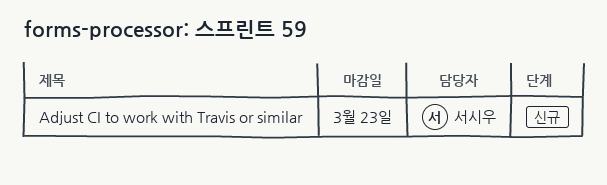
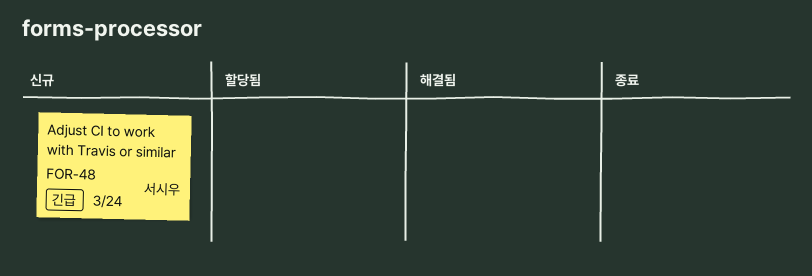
Adjust CI to work with Travis or similar, due: Mar 23 -> Mar 24

